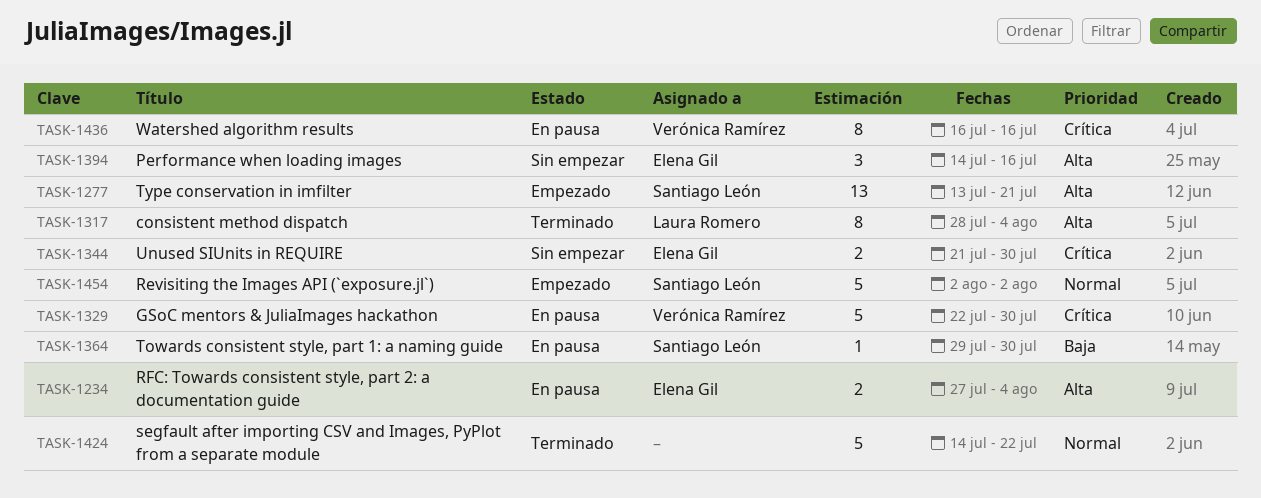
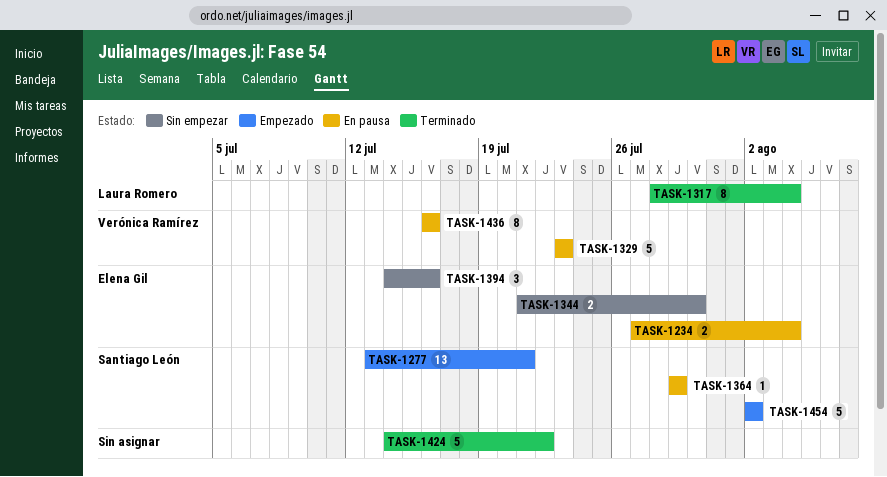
TASK-1329, start: Jul 22 -> Jul 23
TASK-1329, due: Jul 30 -> Jul 23
TASK-1364, due: Jul 30 -> Jul 29

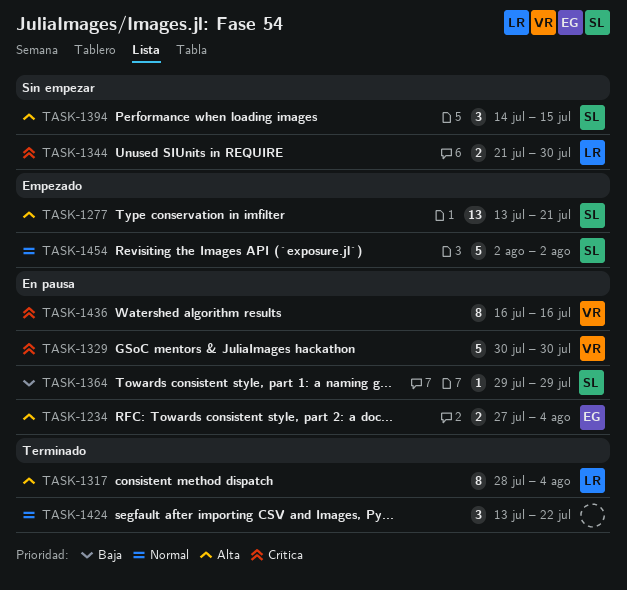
TASK-1329, start: Jul 23 -> Jul 30
TASK-1329, due: Jul 23 -> Jul 30
TASK-1344, owner: Elena Gil -> Laura Romero
TASK-1394, owner: Elena Gil -> Santiago León
TASK-1394, due: Jul 16 -> Jul 15
TASK-1424, estimate: 5 -> 3
TASK-1424, start: Jul 14 -> Jul 13

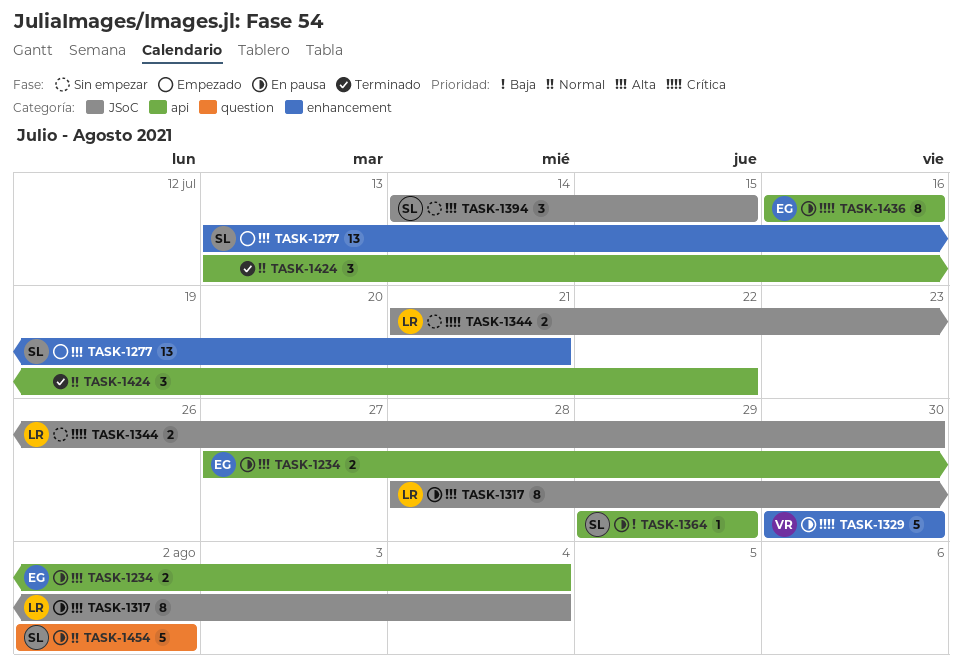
TASK-1317, status: Terminado -> En pausa
TASK-1436, owner: VR -> EG
TASK-1454, status: Empezado -> En pausa

